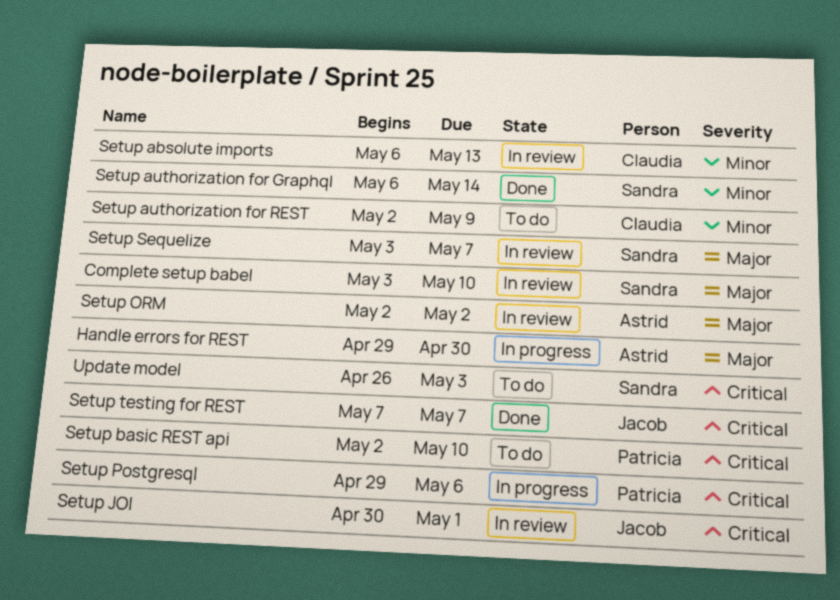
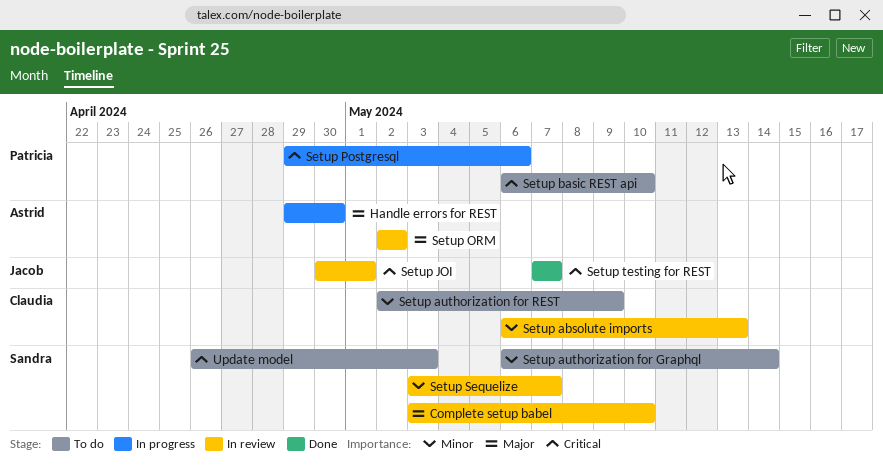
Setup authorization for Graphql, status: Done -> To do
Setup basic REST api, start: May 2 -> May 6
Setup Sequelize, priority: Major -> Minor

